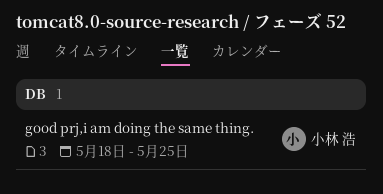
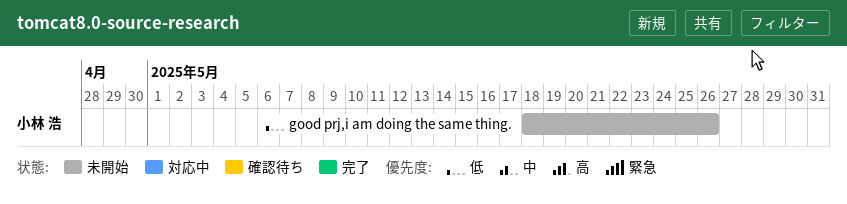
good prj,i am doing the same thing., due: May 25 -> May 26

